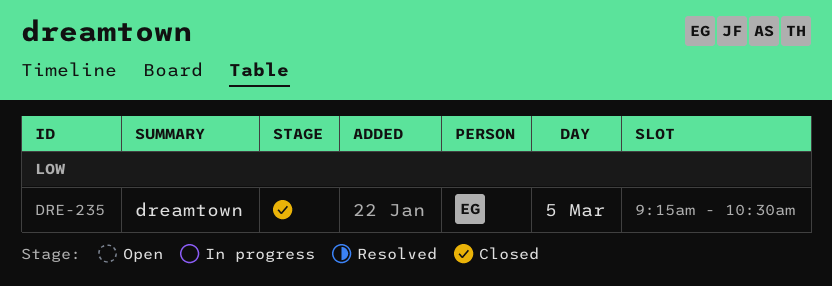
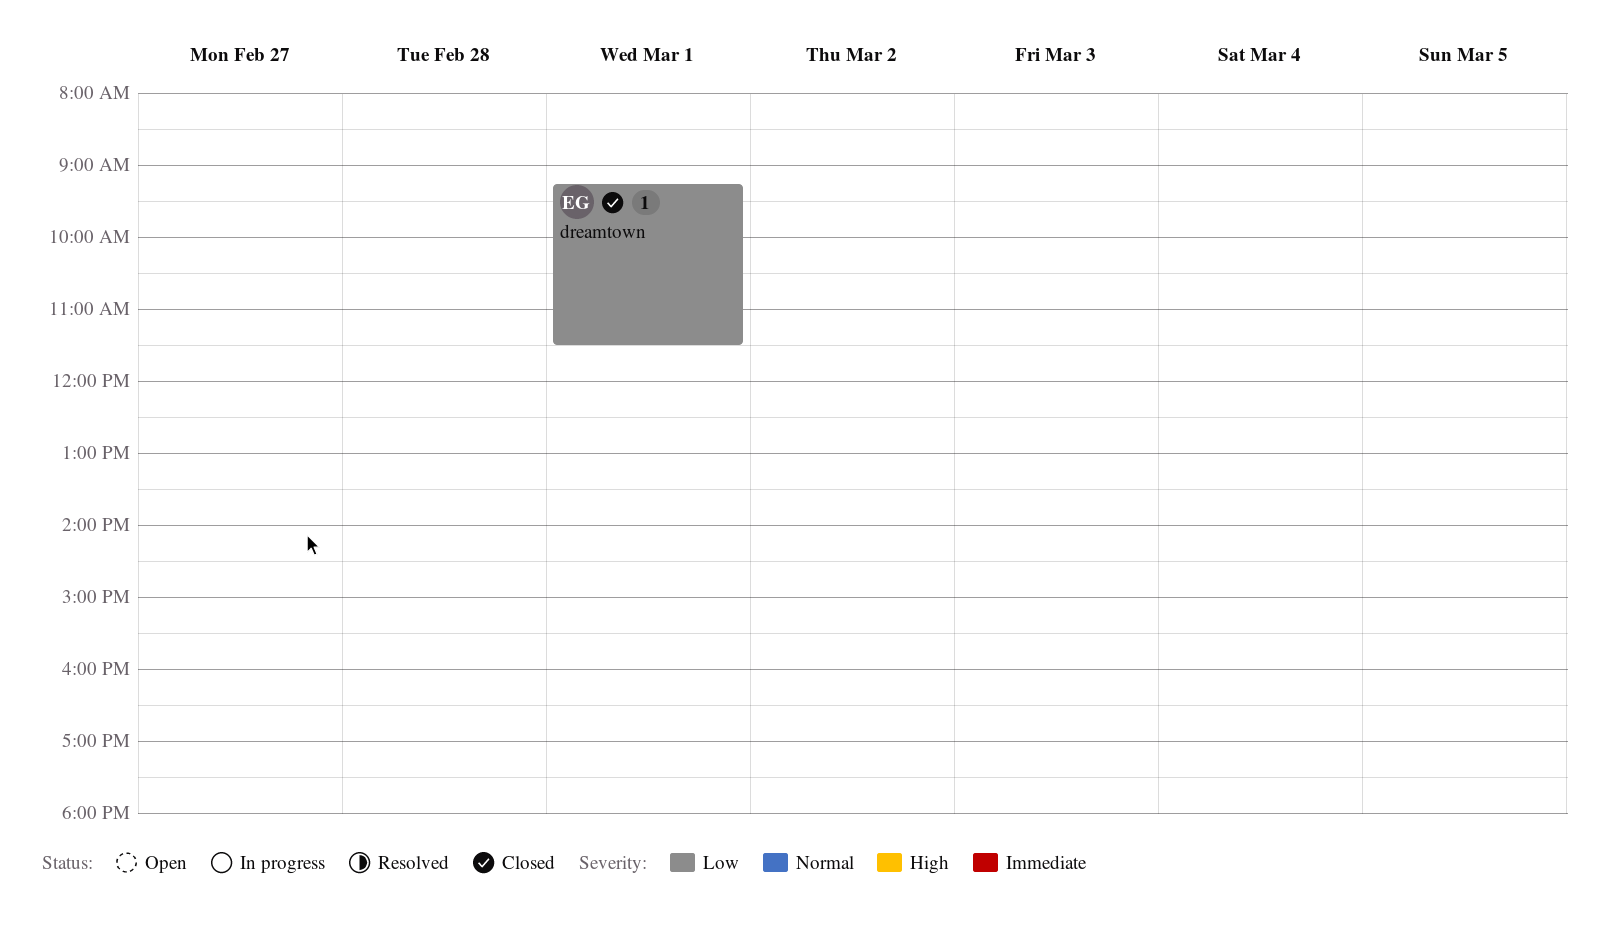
dreamtown, day: Mar 5 -> Mar 1
dreamtown, ends: 10:30 -> 11:30

